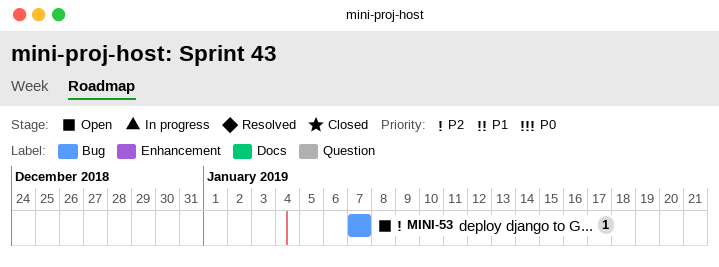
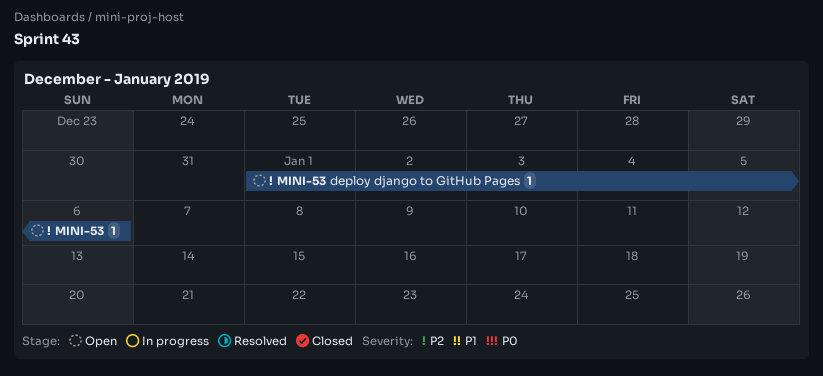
MINI-53, start: Jan 7 -> Jan 1
MINI-53, due: Jan 7 -> Jan 6

